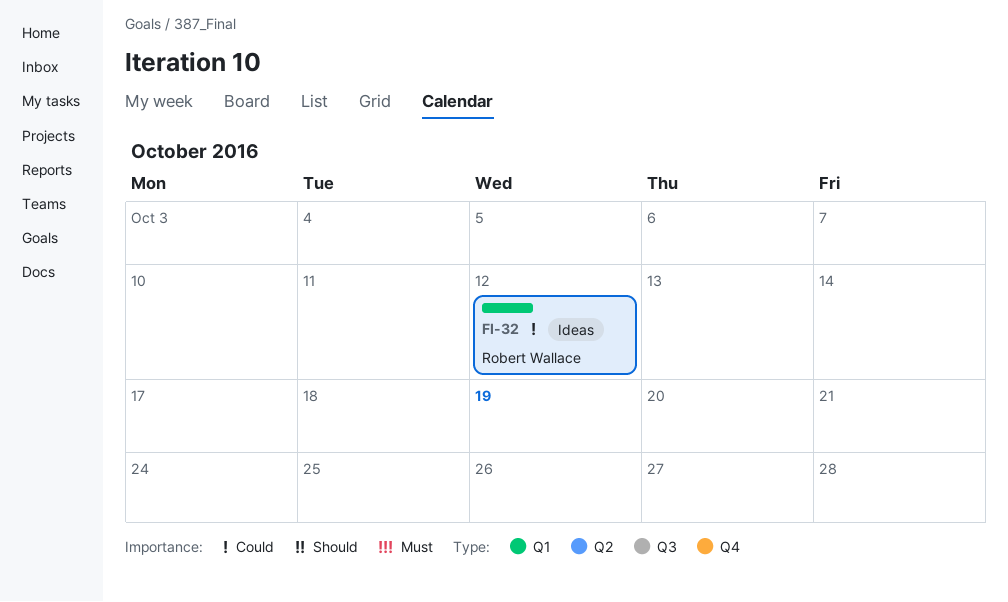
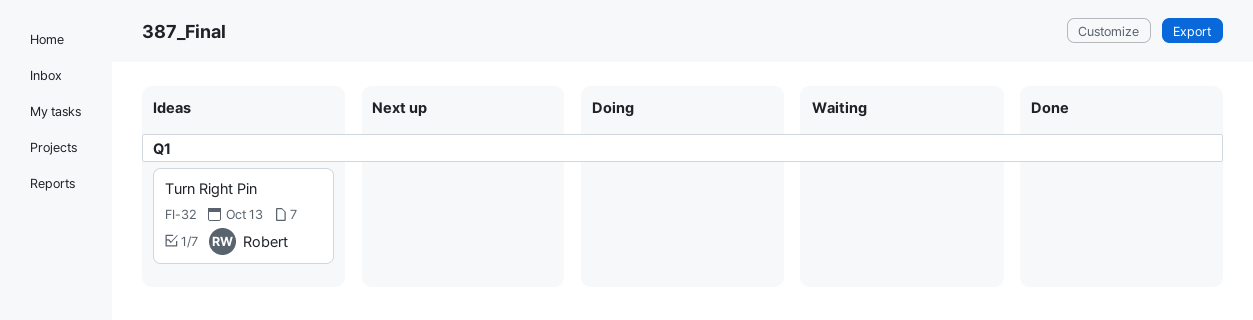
FI-32, due: Oct 12 -> Oct 13

